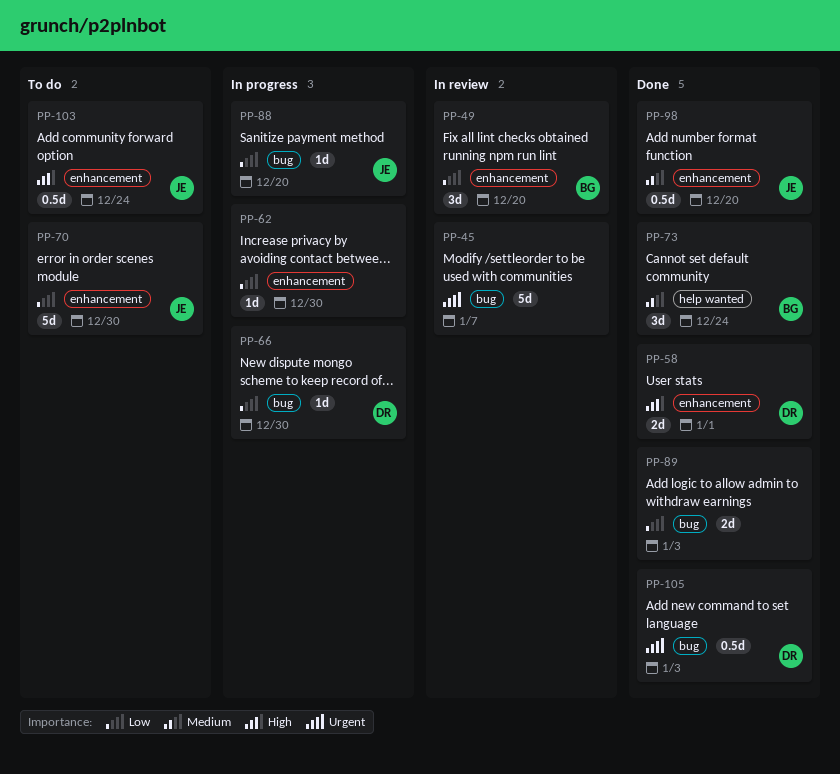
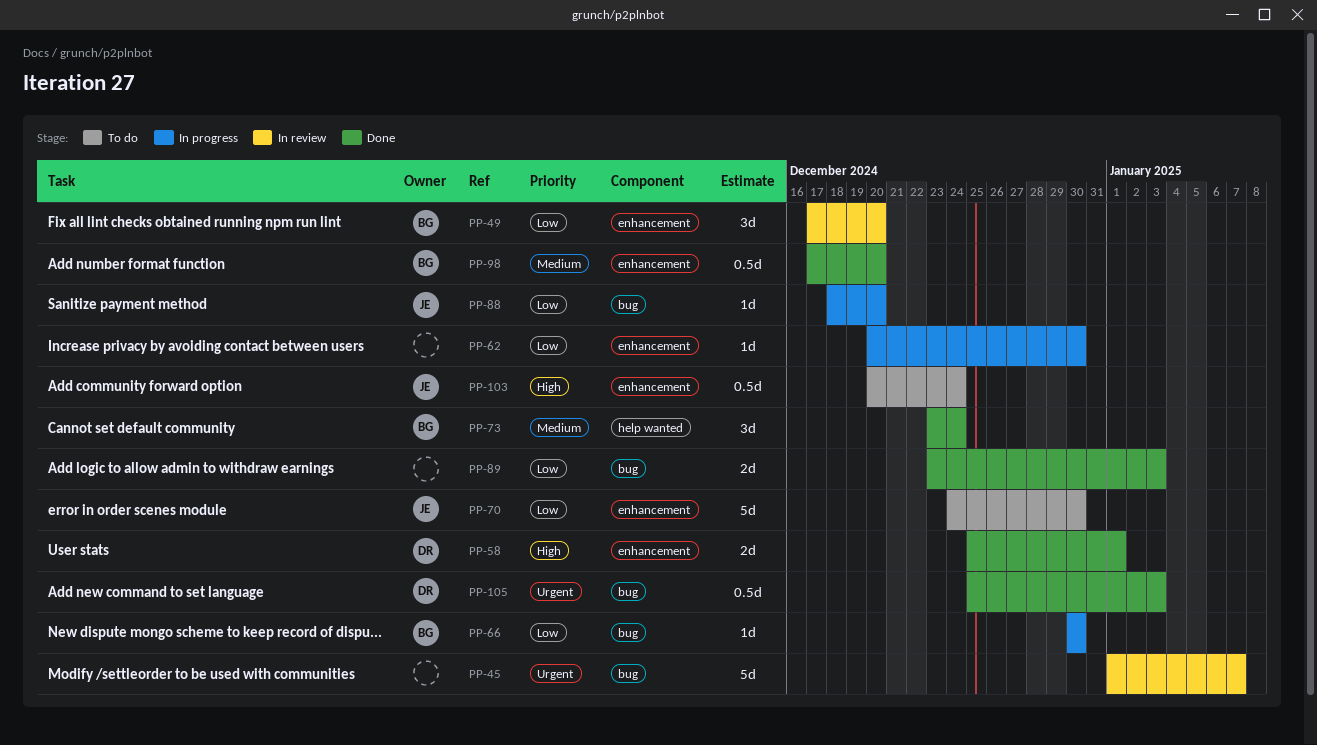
PP-66, owner: DR -> BG
PP-98, owner: JE -> BG

